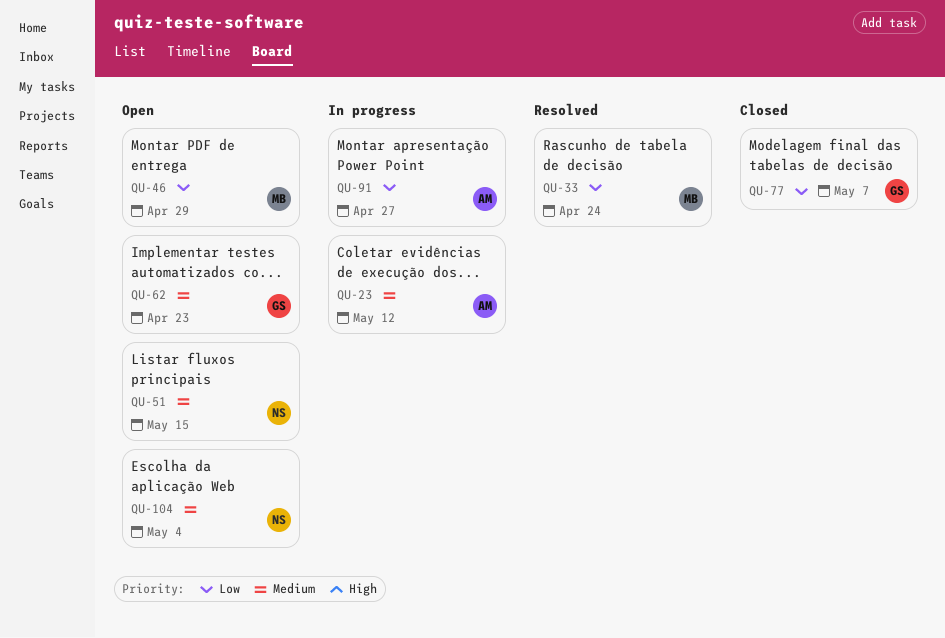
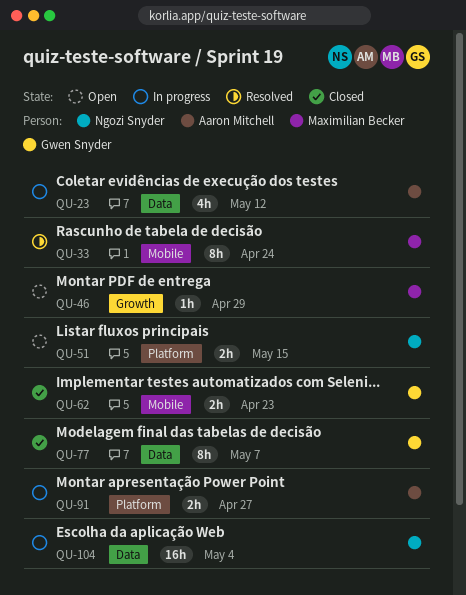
QU-62, status: Open -> Closed
QU-104, status: Open -> In progress

